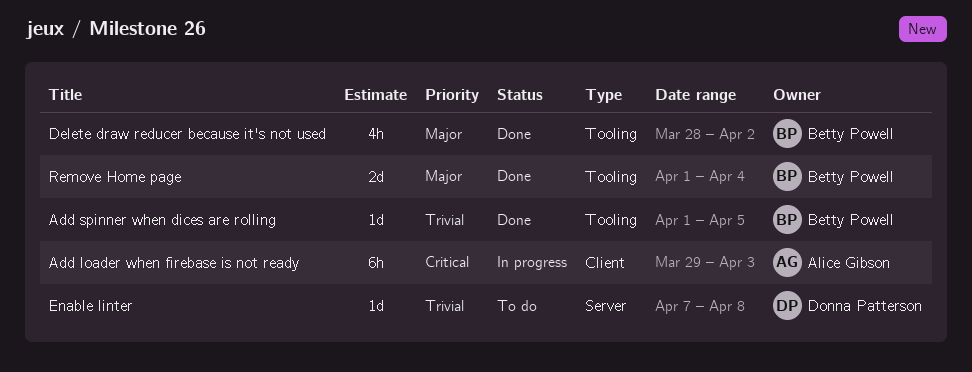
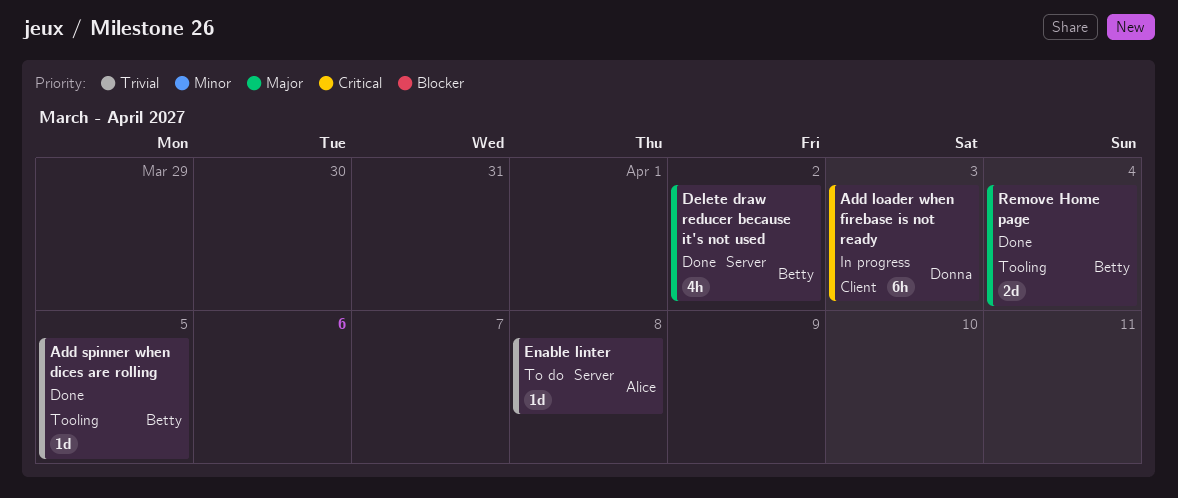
Add loader when firebase is not ready, owner: Alice Gibson -> Donna Patterson
Delete draw reducer because it's not used, label: Tooling -> Server
Enable linter, owner: Donna Patterson -> Alice Gibson

